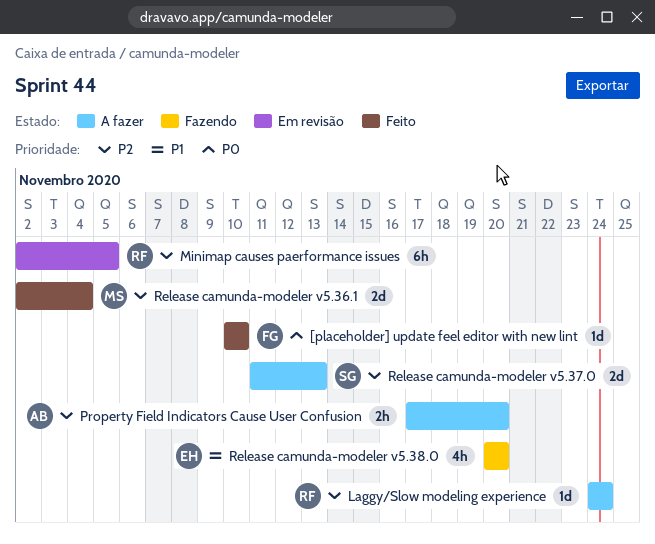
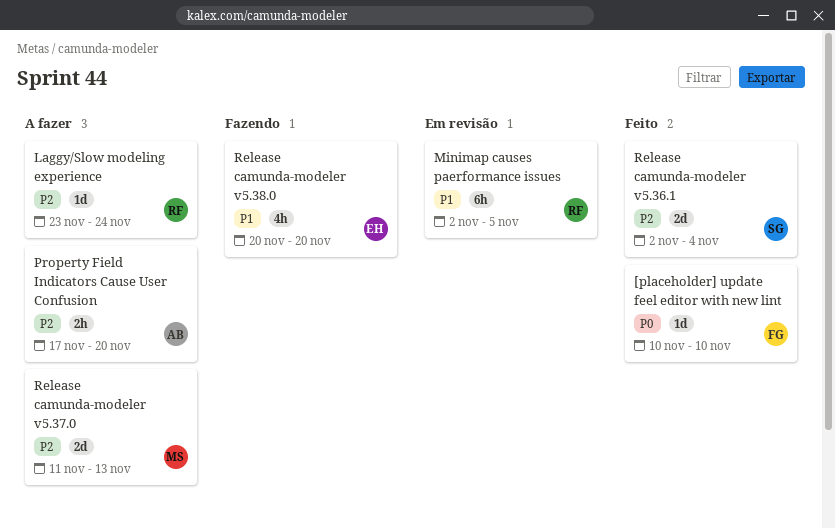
Laggy/Slow modeling experience, start: Nov 24 -> Nov 23
Minimap causes paerformance issues, priority: P2 -> P1
Release camunda-modeler v5.36.1, owner: MS -> SG
Release camunda-modeler v5.37.0, owner: SG -> MS

